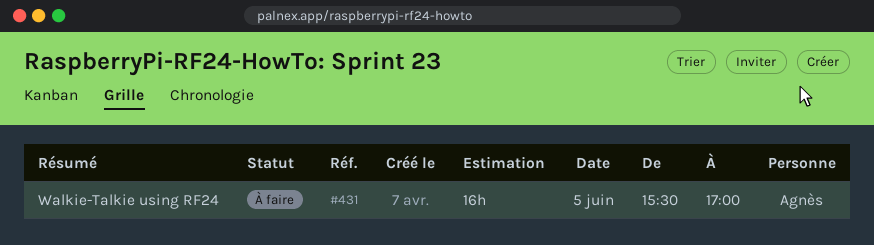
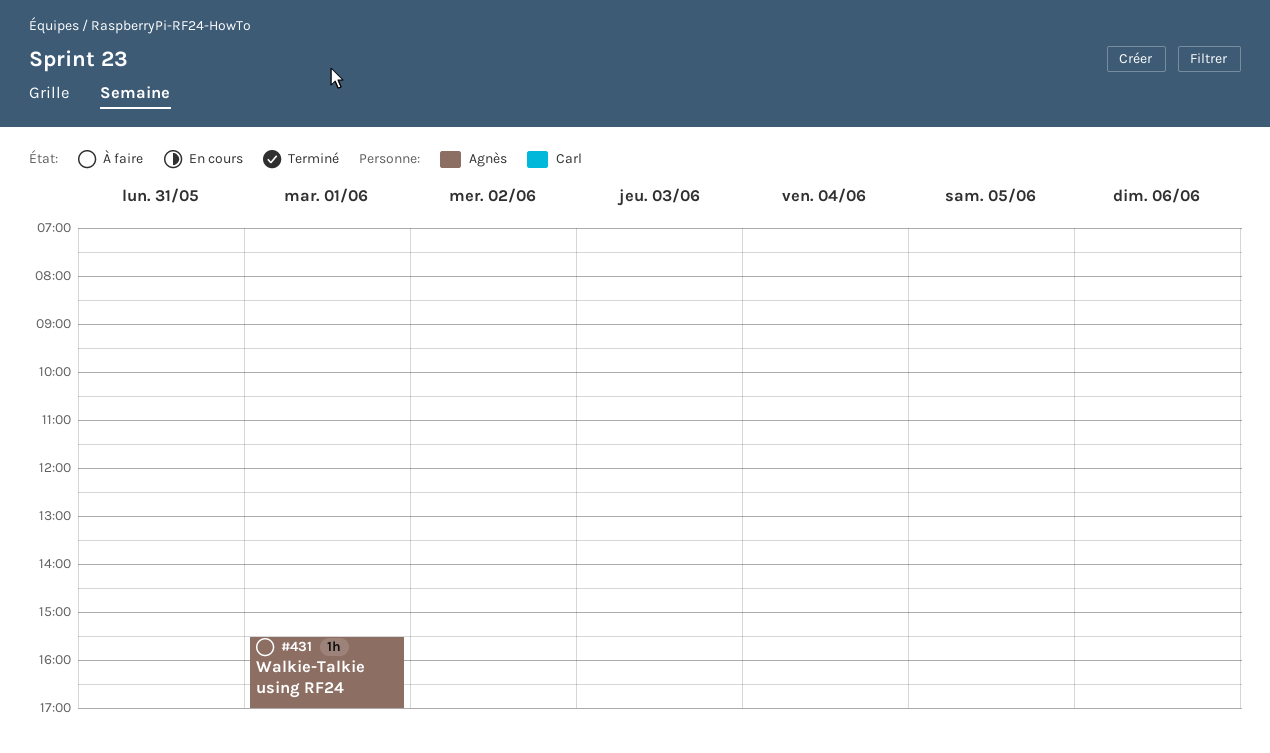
#431, estimate: 16h -> 1h
#431, day: Jun 5 -> Jun 1

